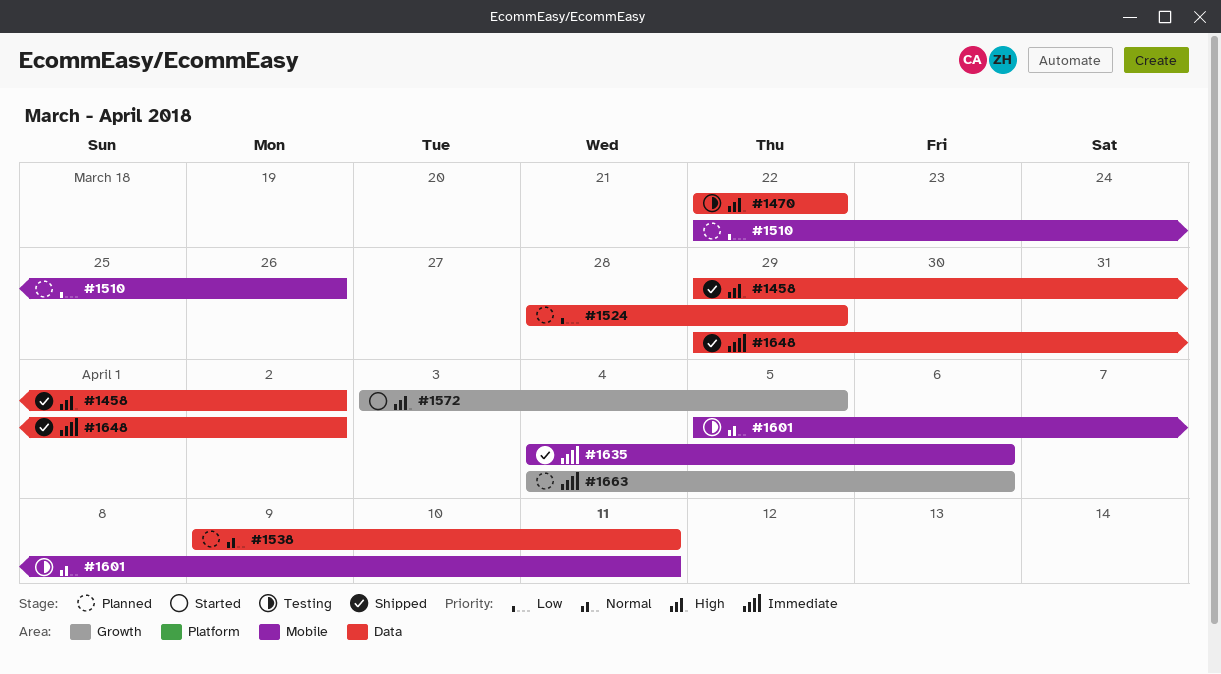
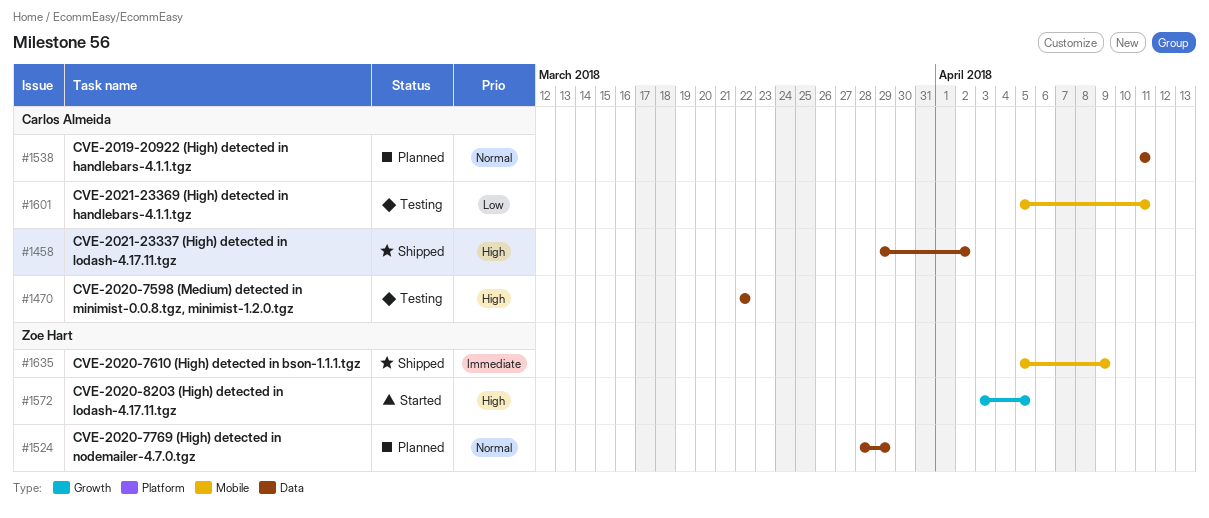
#1510: present -> none
#1524, priority: Low -> Normal
#1538, start: Apr 9 -> Apr 11
#1601, priority: Normal -> Low
#1635, start: Apr 4 -> Apr 5
#1635, due: Apr 6 -> Apr 9
#1648: present -> none
#1663: present -> none

